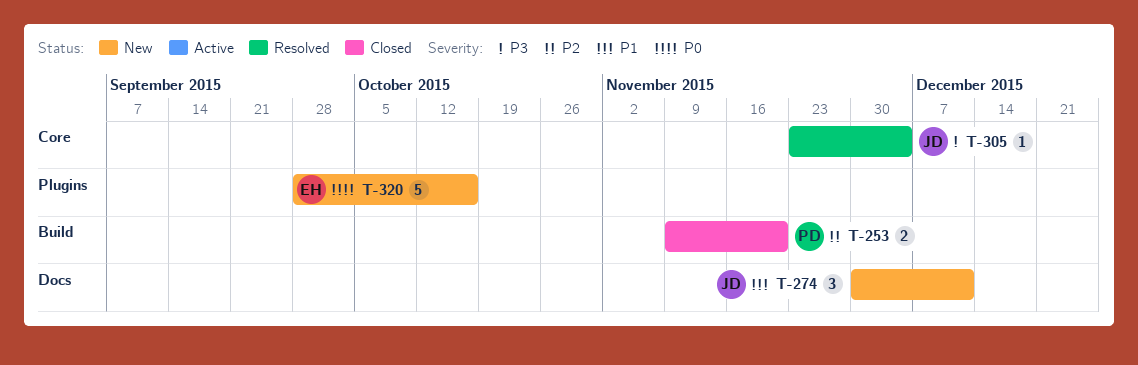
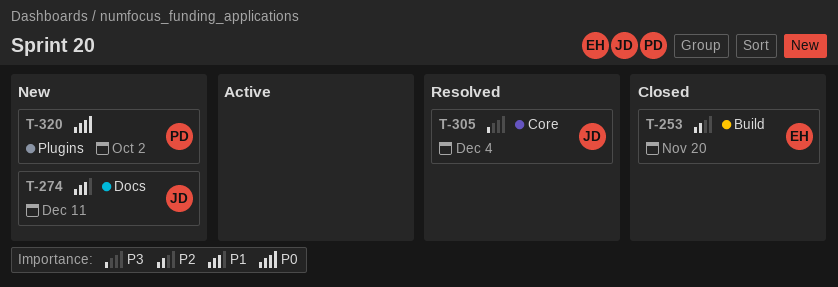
T-253, owner: PD -> EH
T-320, owner: EH -> PD
T-320, due: Oct 16 -> Oct 2

